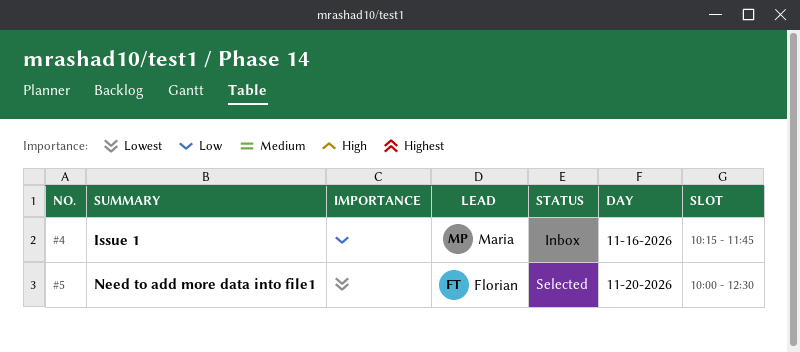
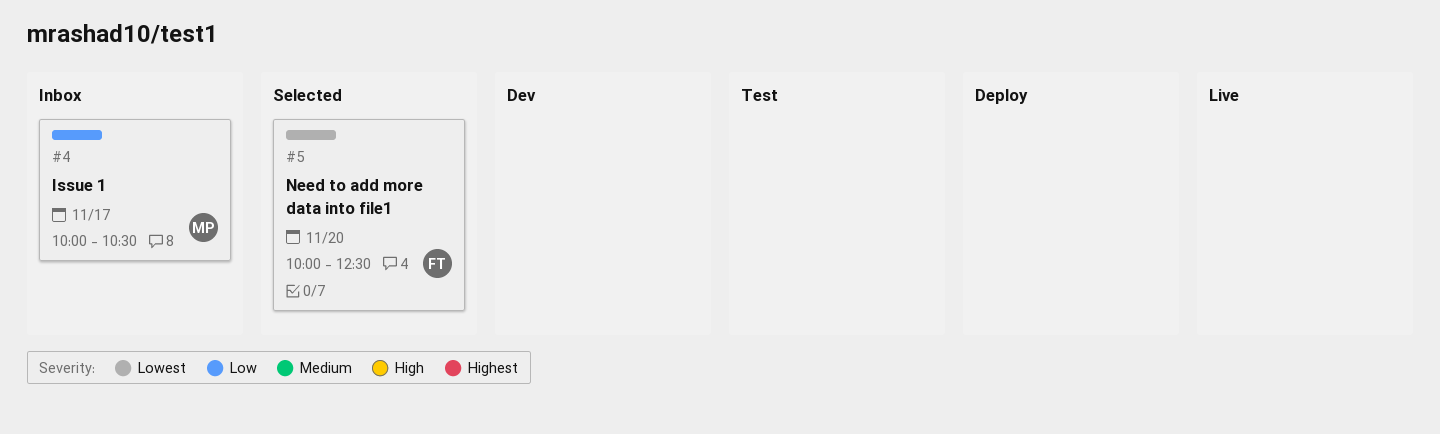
#4, day: Nov 16 -> Nov 17
#4, begins: 10:15 -> 10:00
#4, ends: 11:45 -> 10:30

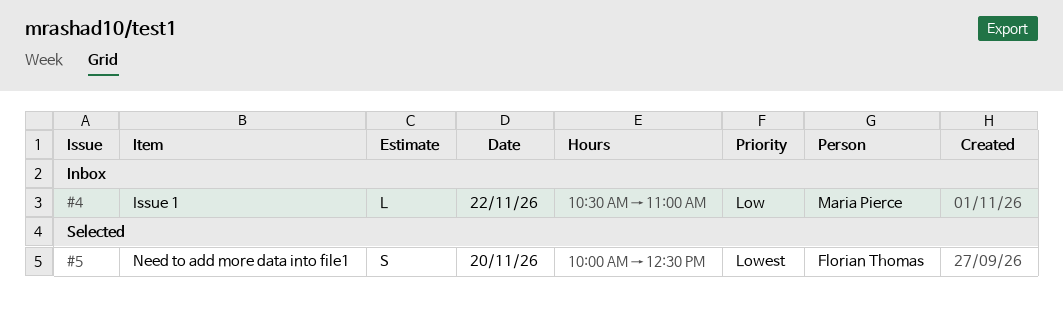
#4, day: Nov 17 -> Nov 22
#4, begins: 10:00 -> 10:30
#4, ends: 10:30 -> 11:00

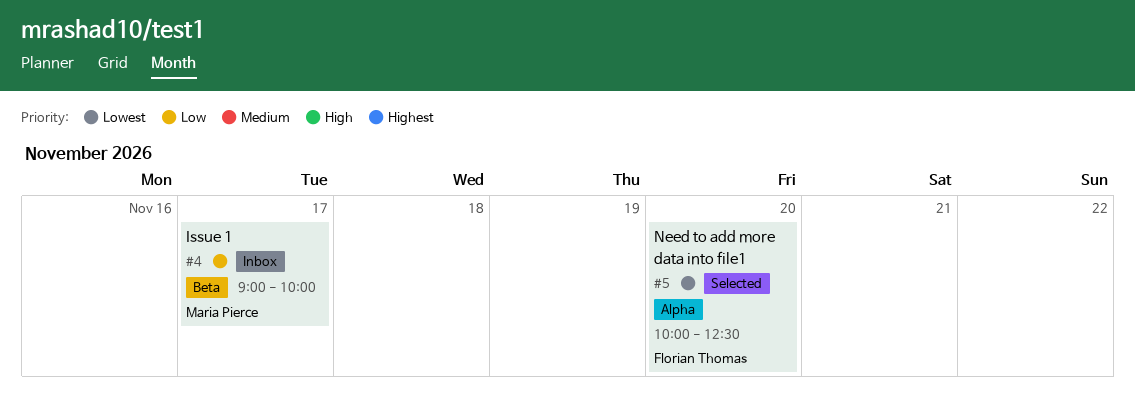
#4, day: Nov 22 -> Nov 17
#4, begins: 10:30 -> 09:00
#4, ends: 11:00 -> 10:00

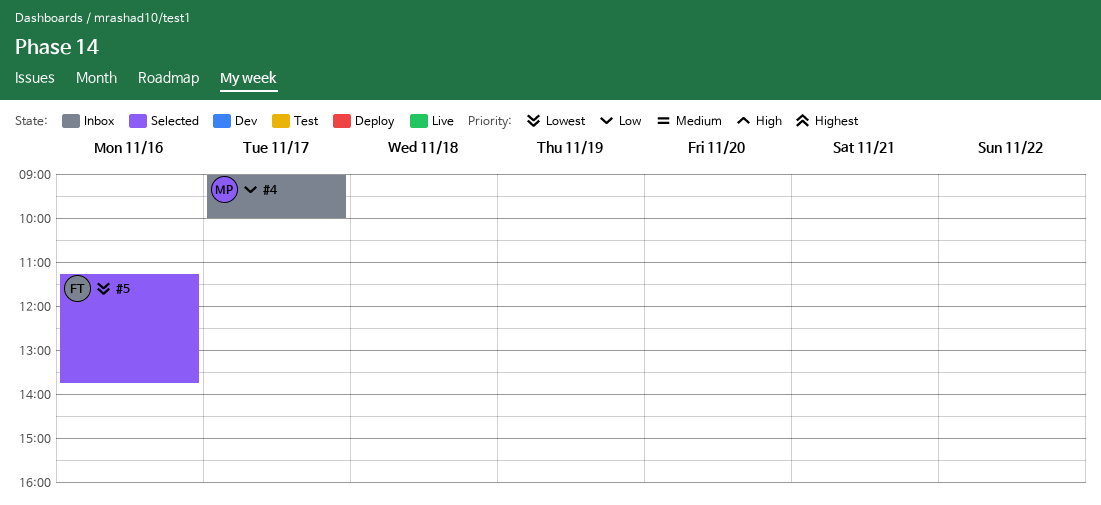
#5, day: Nov 20 -> Nov 16
#5, begins: 10:00 -> 11:15
#5, ends: 12:30 -> 13:45

